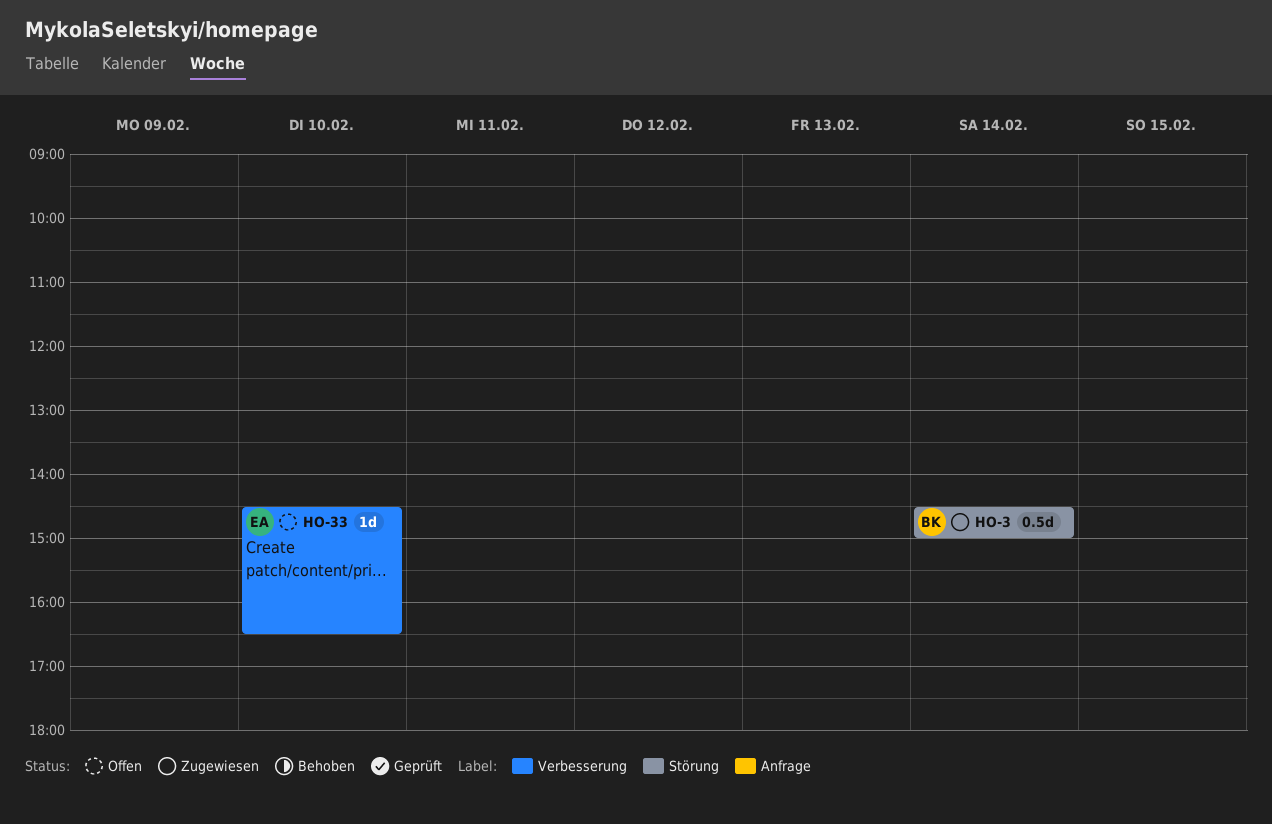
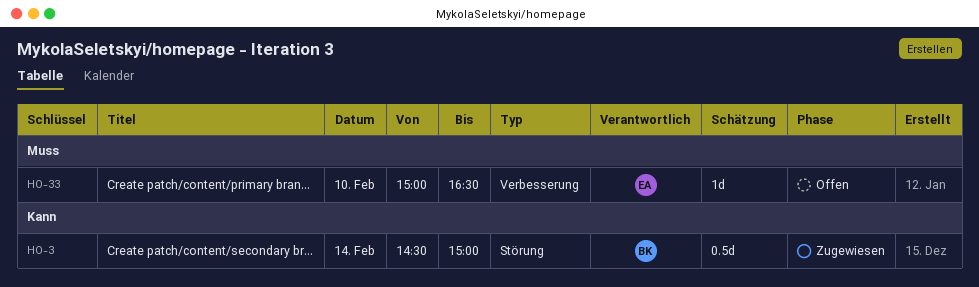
HO-33, begins: 14:30 -> 15:00

